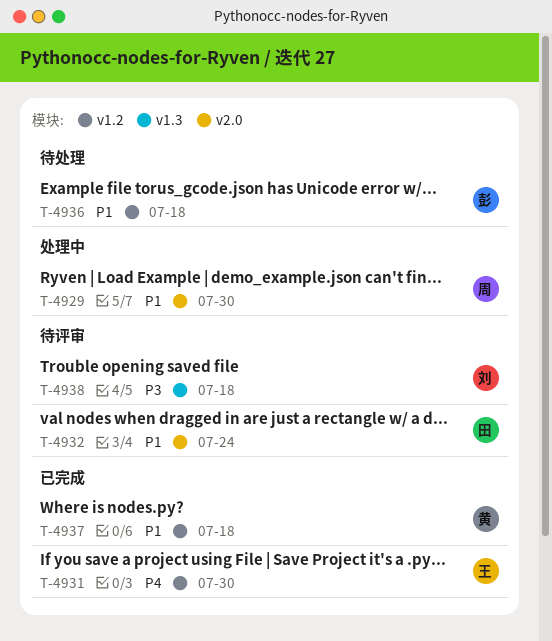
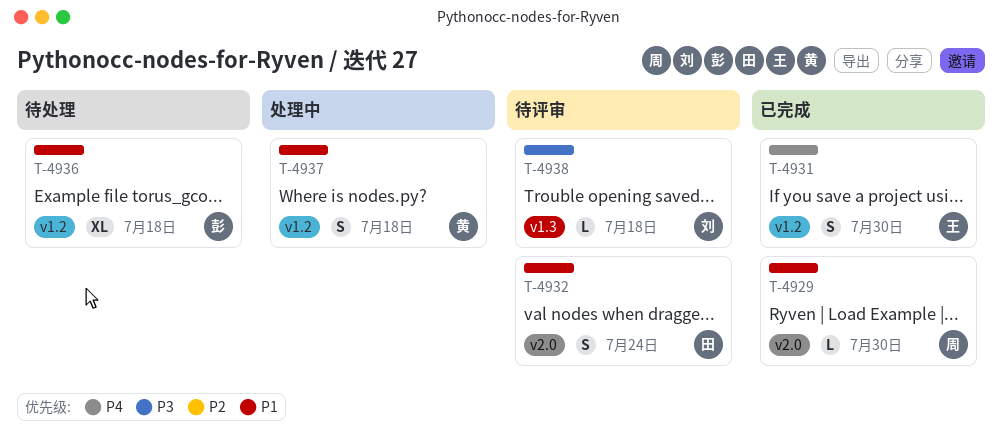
T-4929, status: 处理中 -> 已完成
T-4937, status: 已完成 -> 处理中

